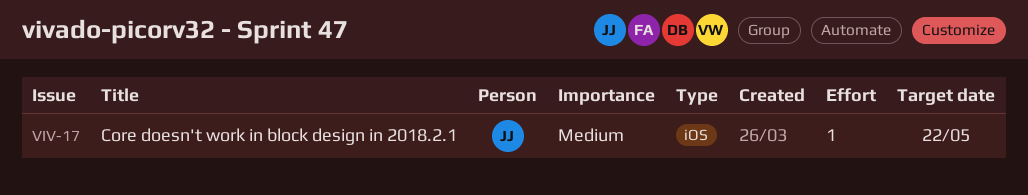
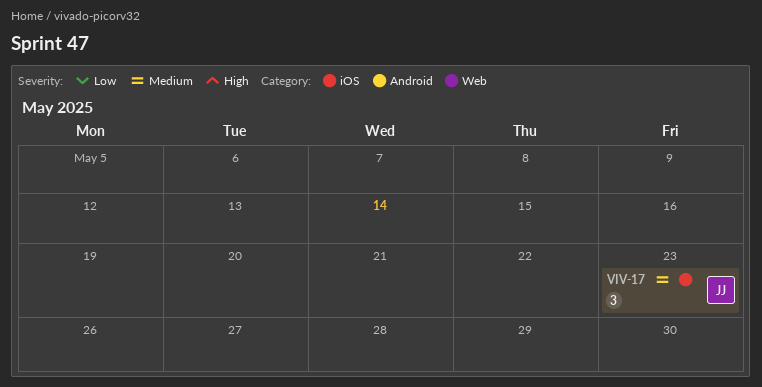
VIV-17, estimate: 1 -> 3
VIV-17, due: May 22 -> May 23

